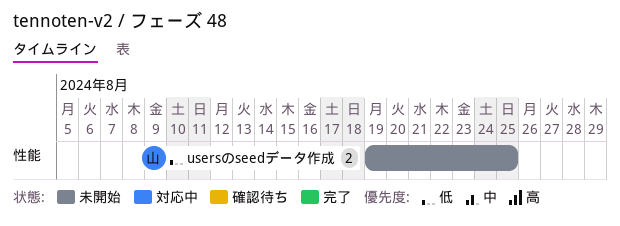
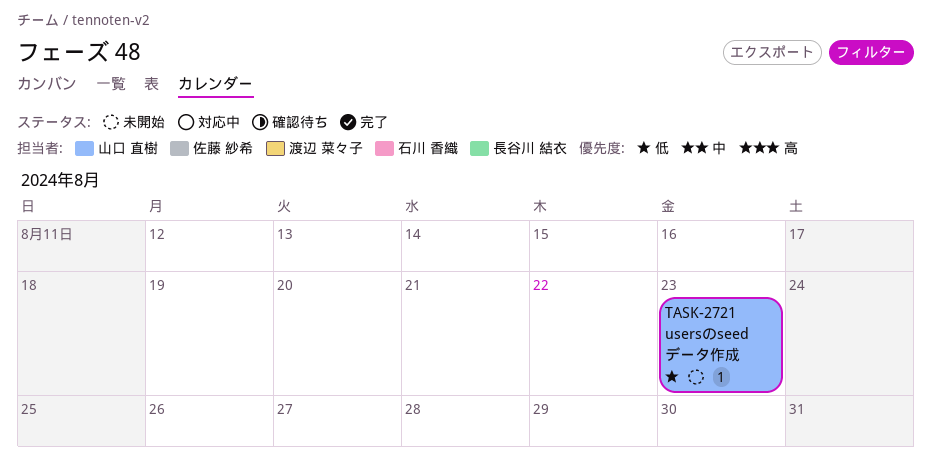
usersのseedデータ作成, estimate: 2 -> 1
usersのseedデータ作成, due: Aug 25 -> Aug 23

